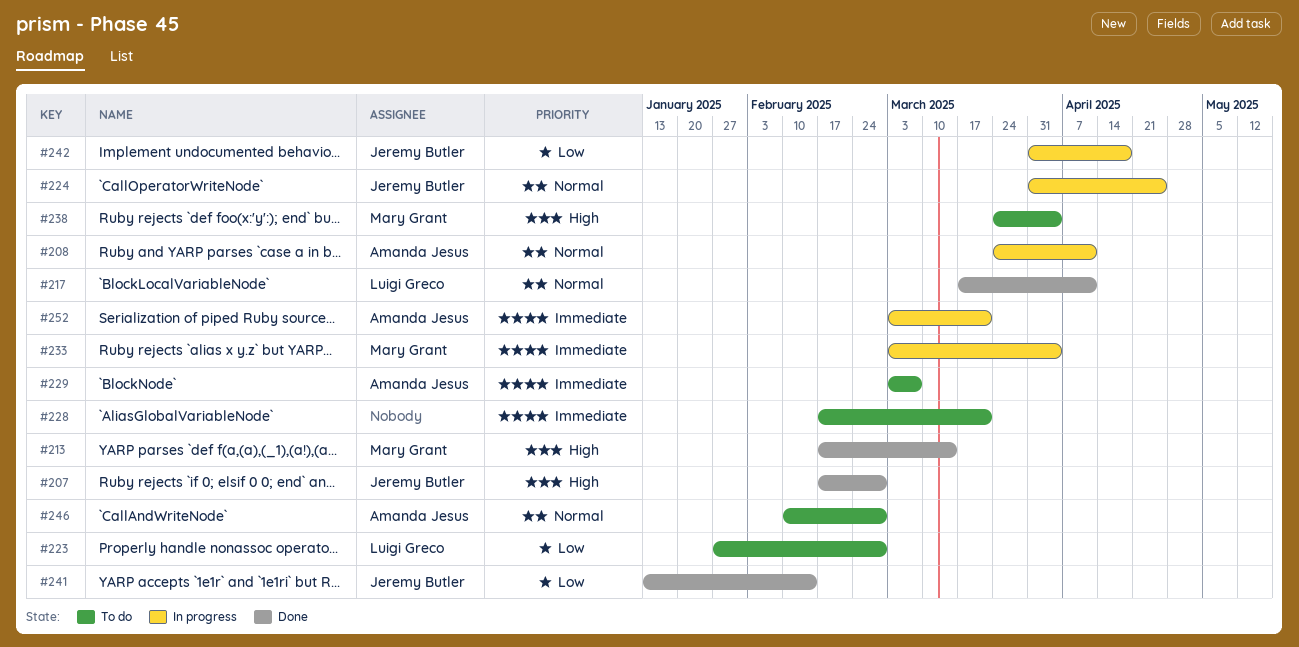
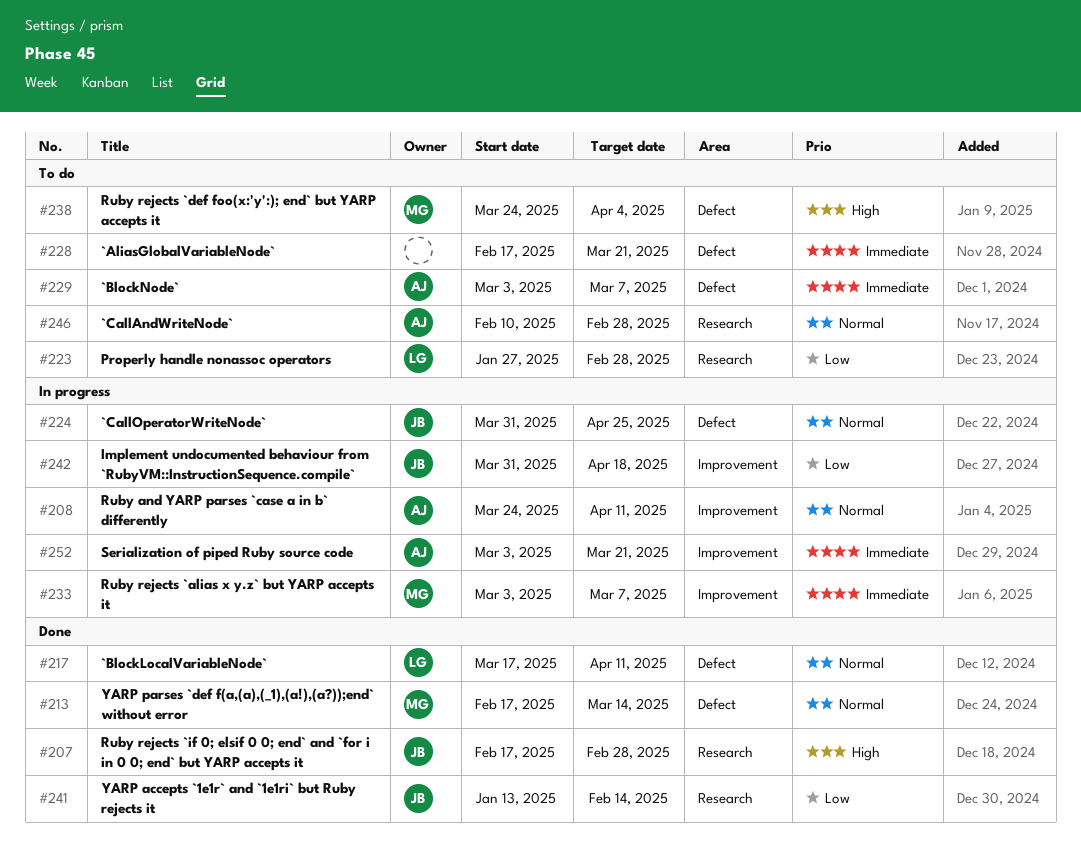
#213, priority: High -> Normal
#233, due: Apr 4 -> Mar 7

